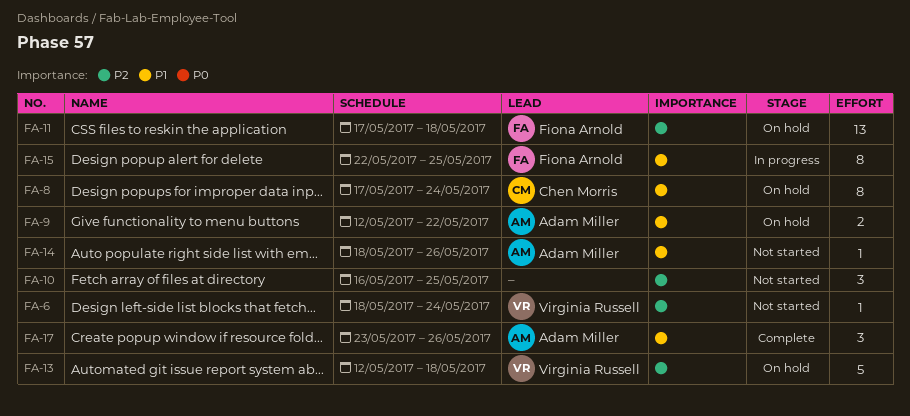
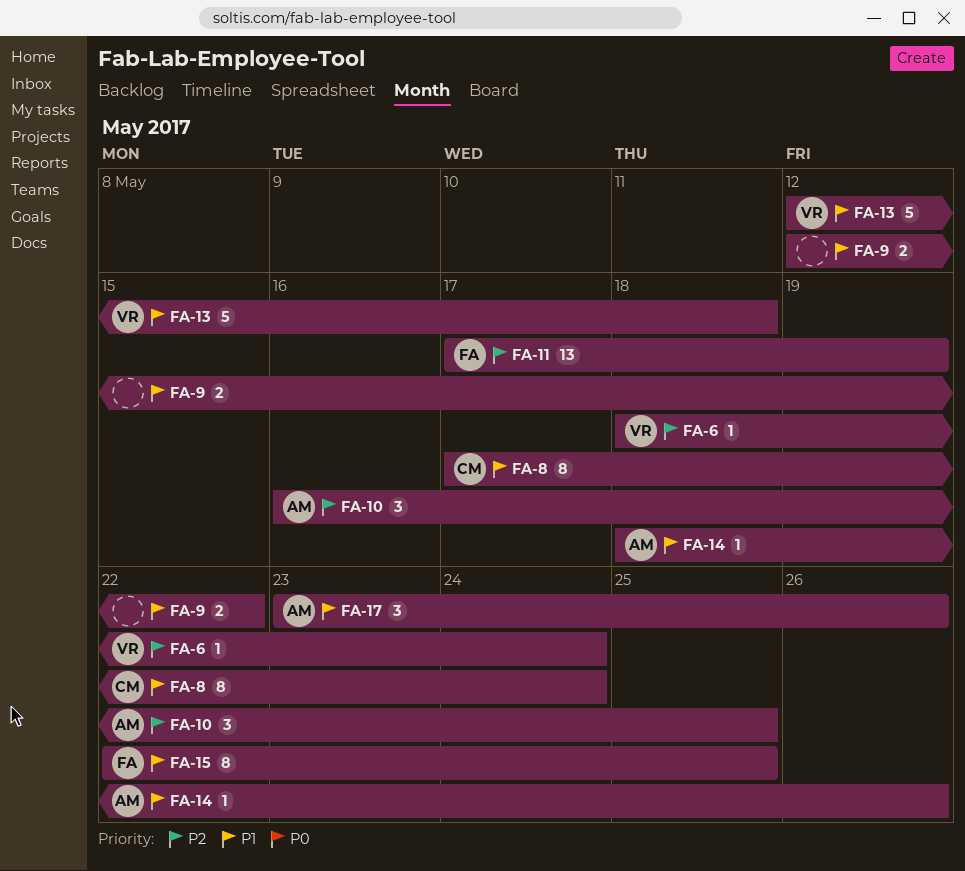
FA-9, owner: Adam Miller -> none
FA-10, owner: none -> Adam Miller
FA-11, due: May 18 -> May 19
FA-13, priority: P2 -> P1

